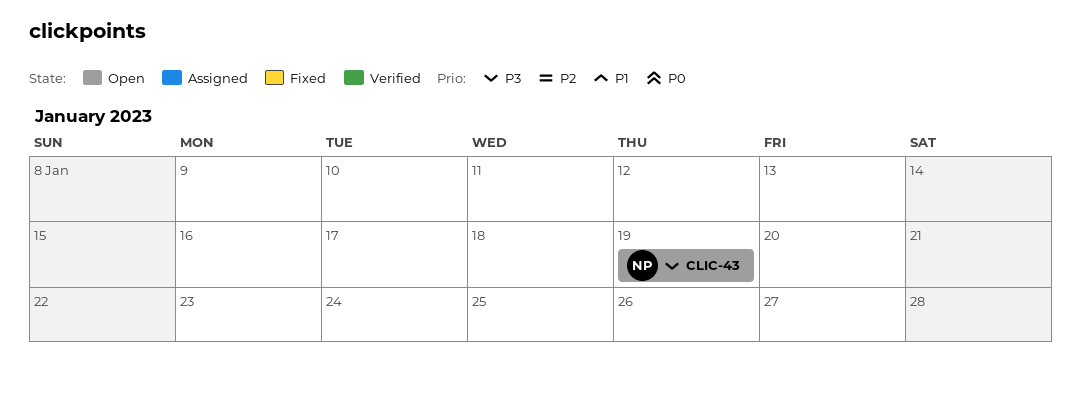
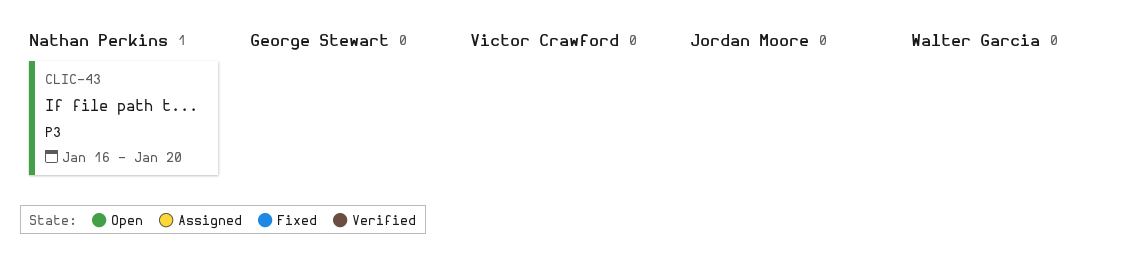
CLIC-43, start: Jan 19 -> Jan 16
CLIC-43, due: Jan 19 -> Jan 20

